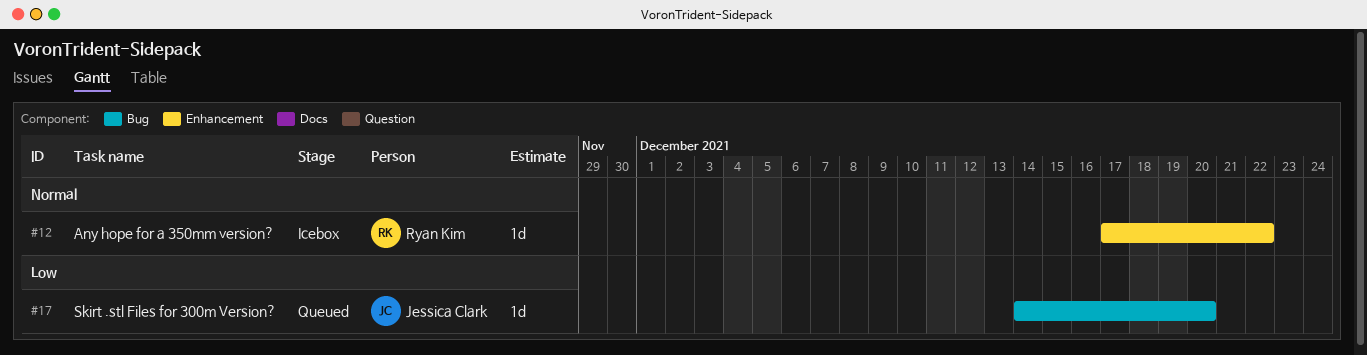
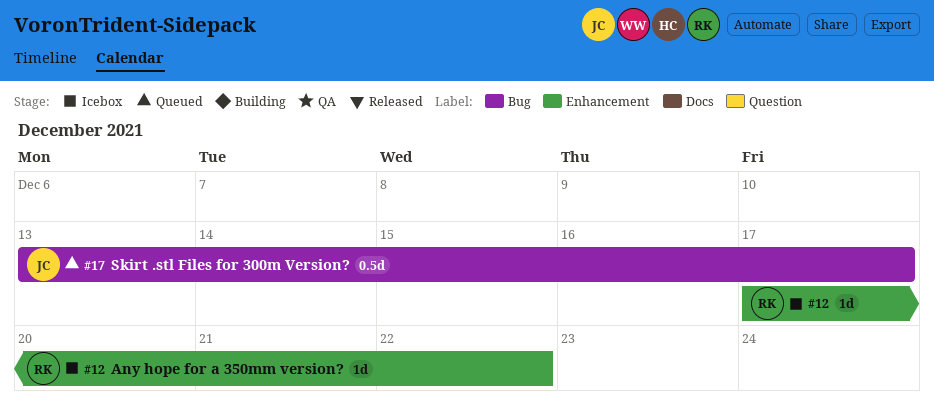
#17, estimate: 1d -> 0.5d
#17, start: Dec 14 -> Dec 13
#17, due: Dec 20 -> Dec 17

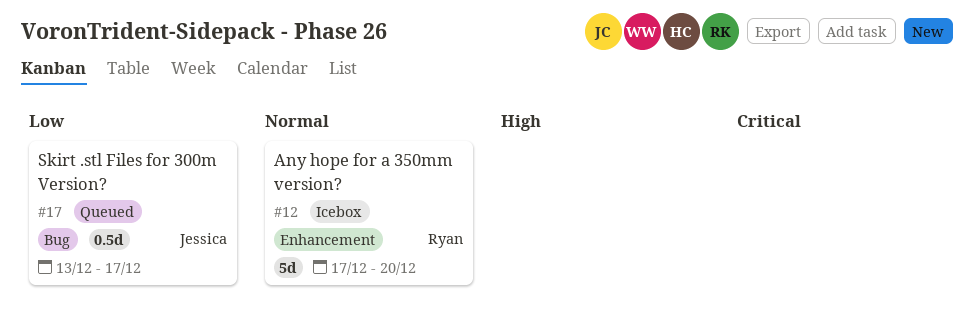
#12, estimate: 1d -> 5d
#12, due: Dec 22 -> Dec 20

